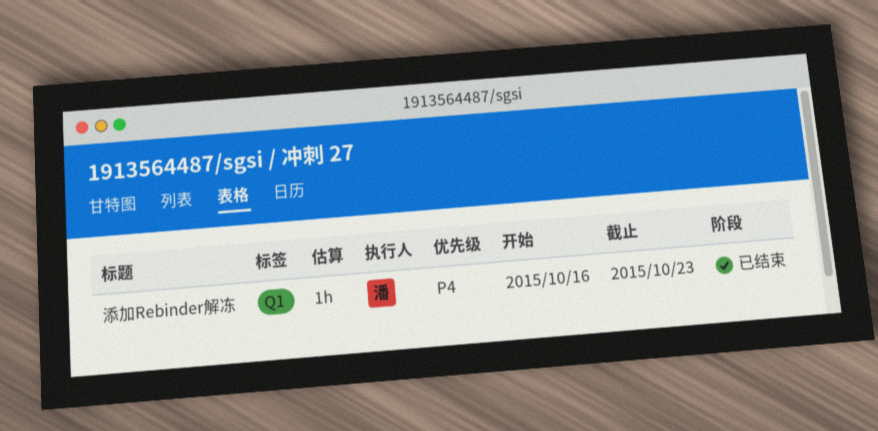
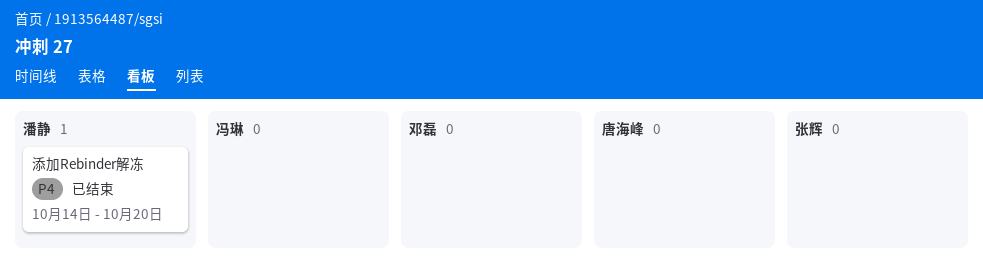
添加Rebinder解冻, start: Oct 16 -> Oct 14
添加Rebinder解冻, due: Oct 23 -> Oct 20

